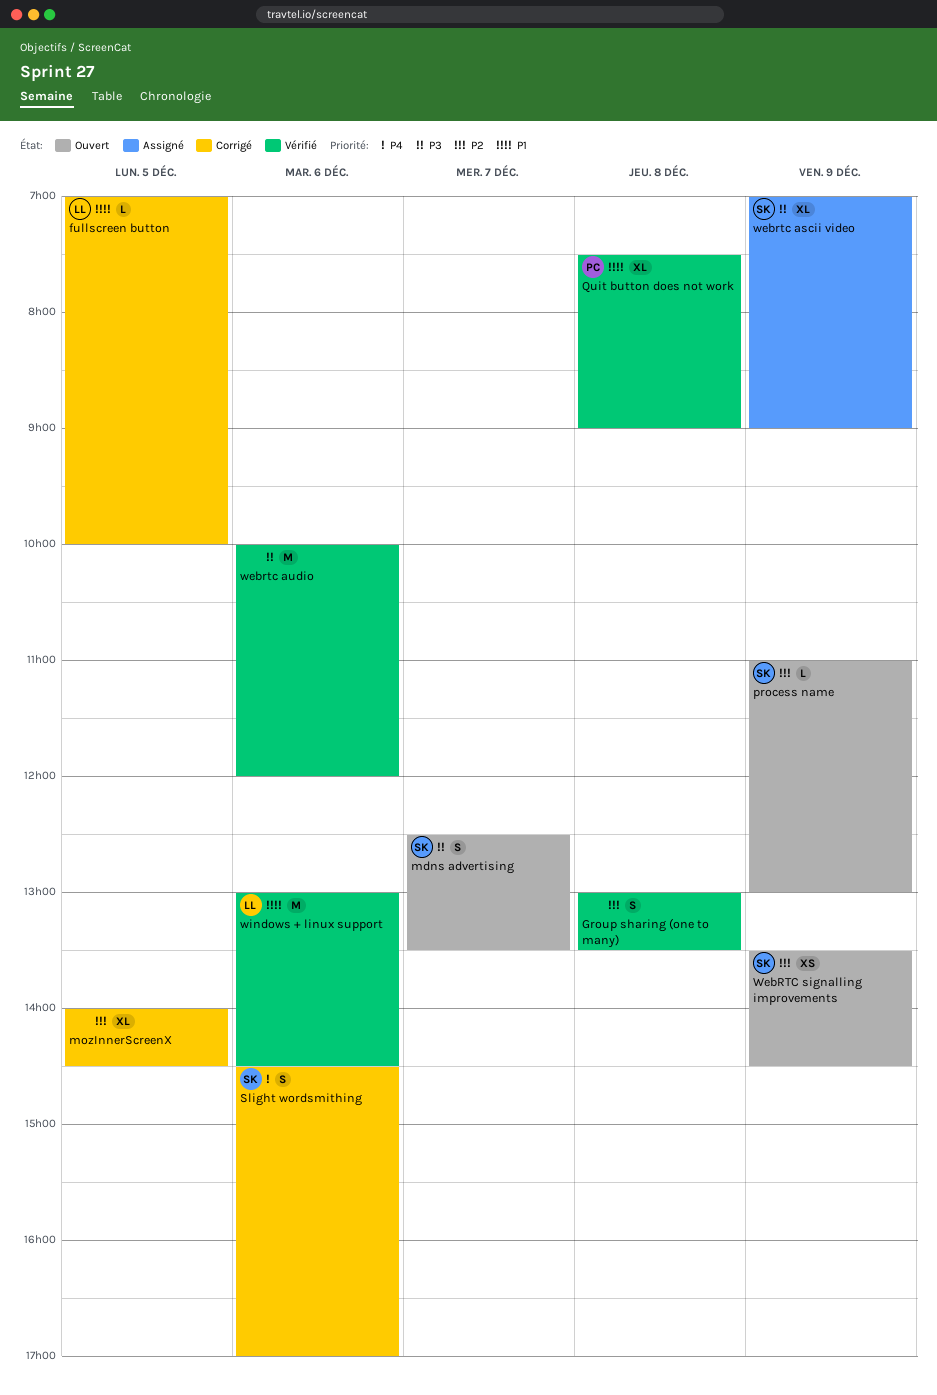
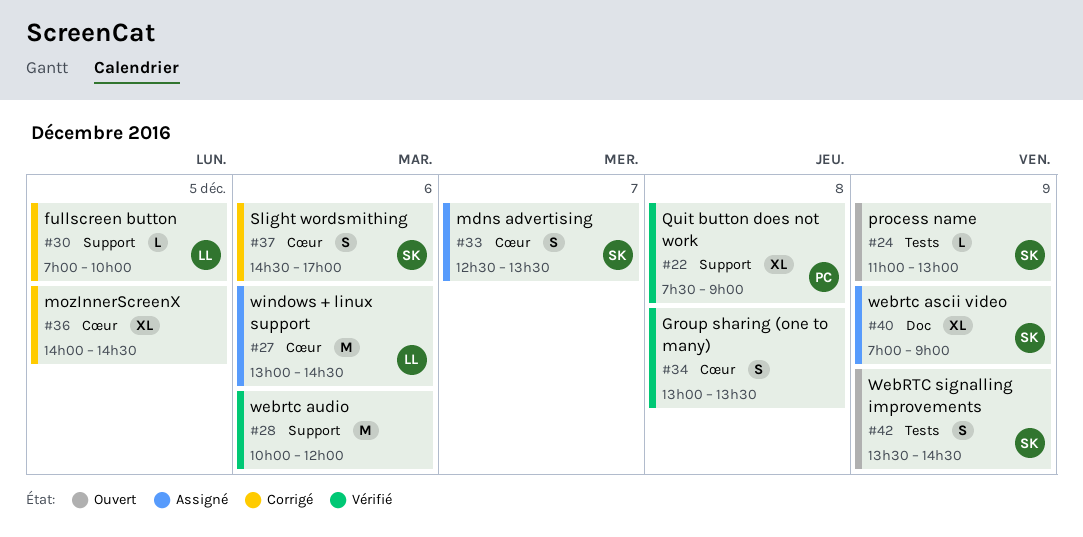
mdns advertising, status: Ouvert -> Assigné
WebRTC signalling improvements, estimate: XS -> S
windows + linux support, status: Vérifié -> Assigné

